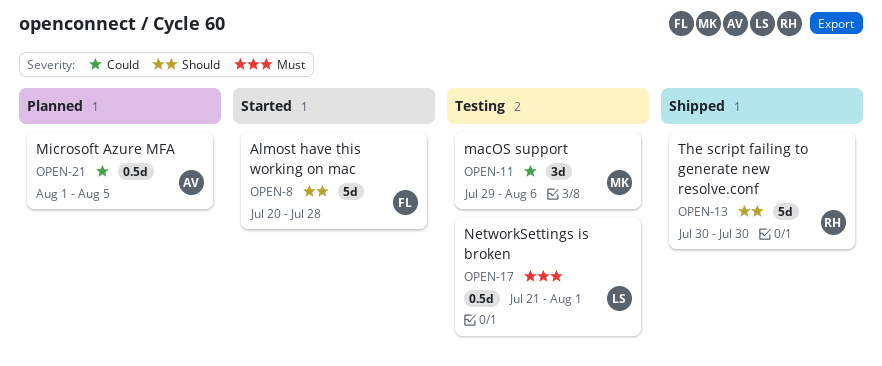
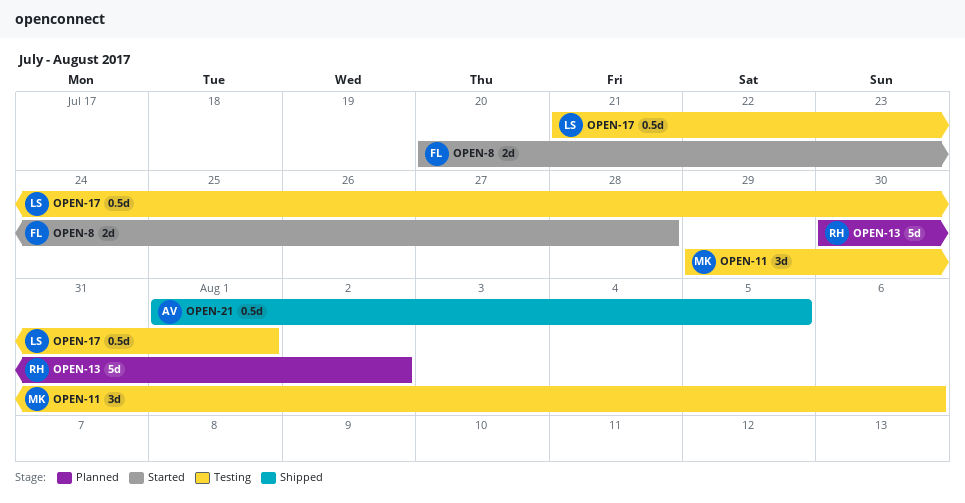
OPEN-8, estimate: 5d -> 2d
OPEN-13, status: Shipped -> Planned
OPEN-13, due: Jul 30 -> Aug 2
OPEN-21, status: Planned -> Shipped

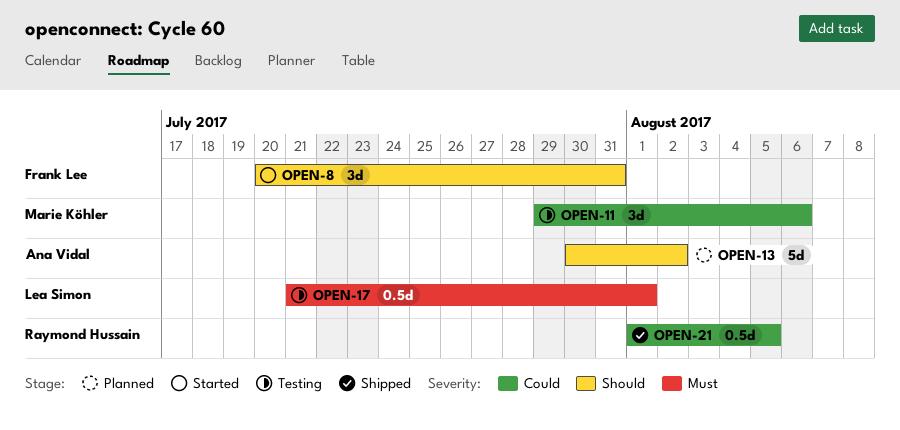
OPEN-8, estimate: 2d -> 3d
OPEN-8, due: Jul 28 -> Jul 31
OPEN-13, owner: Raymond Hussain -> Ana Vidal
OPEN-21, owner: Ana Vidal -> Raymond Hussain

